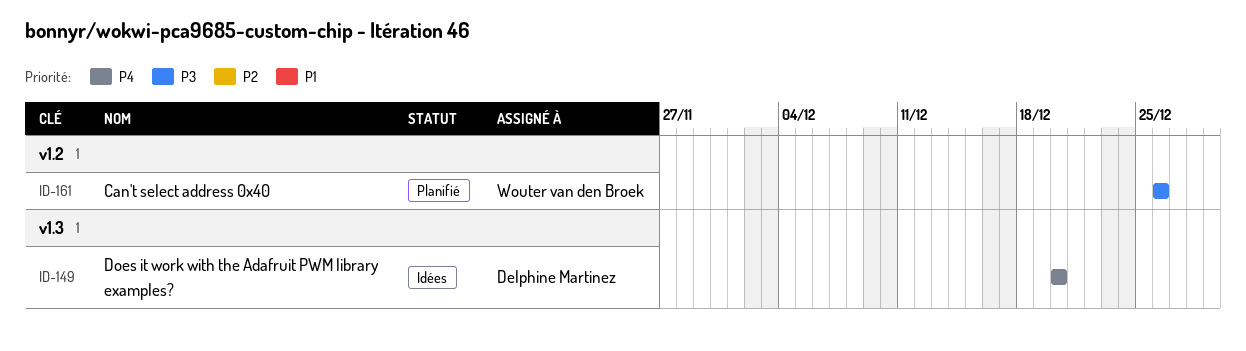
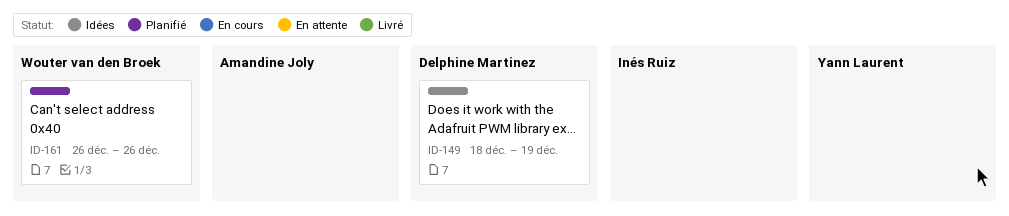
ID-149, start: Dec 20 -> Dec 18
ID-149, due: Dec 20 -> Dec 19

